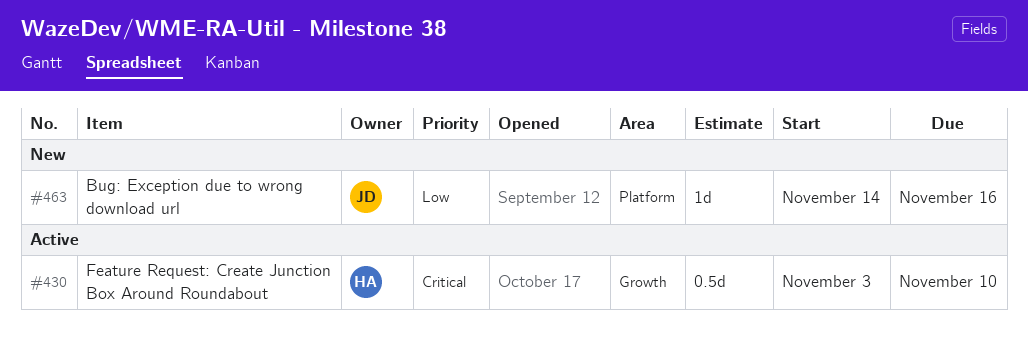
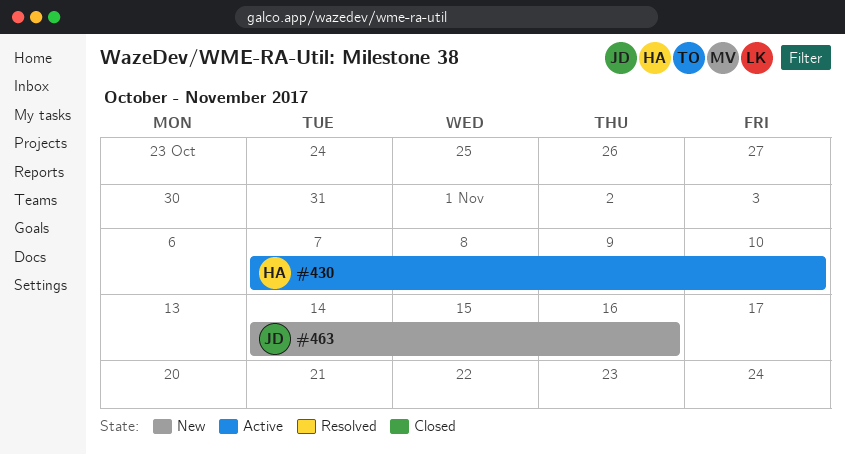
#430, start: Nov 3 -> Nov 7

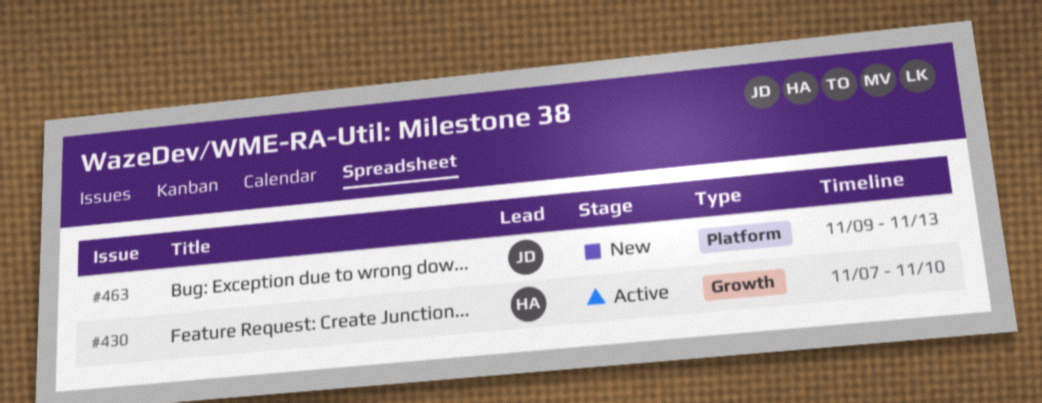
#463, start: Nov 14 -> Nov 9
#463, due: Nov 16 -> Nov 13

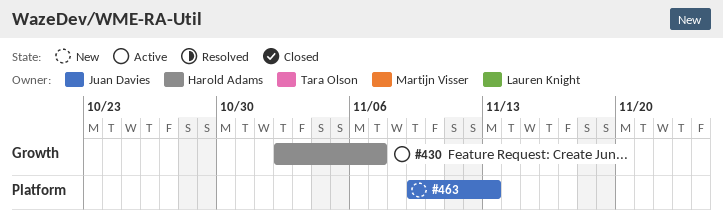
#430, start: Nov 7 -> Nov 2
#430, due: Nov 10 -> Nov 7

